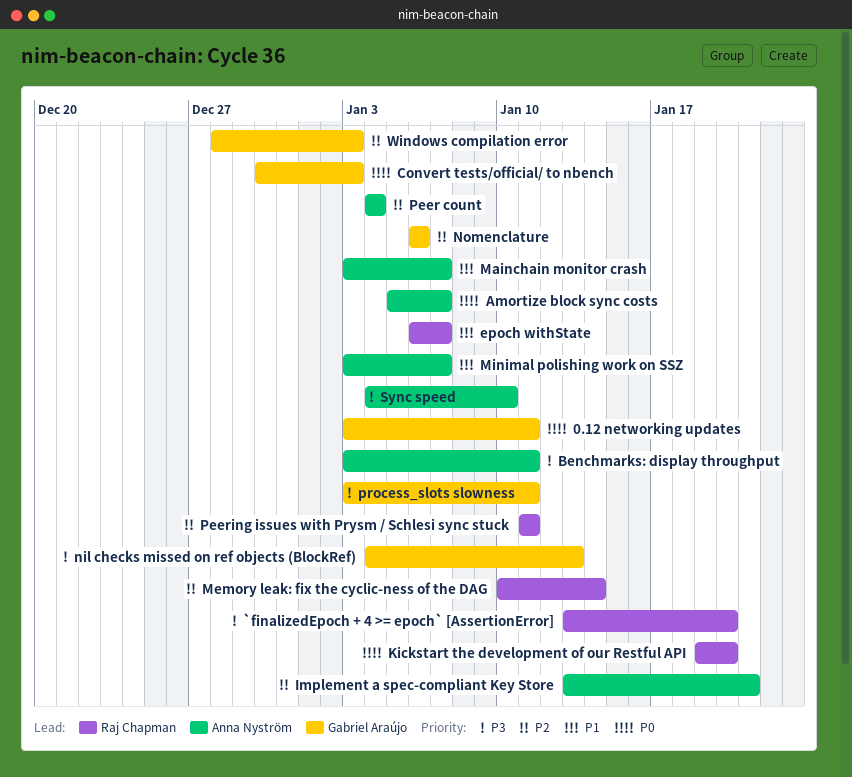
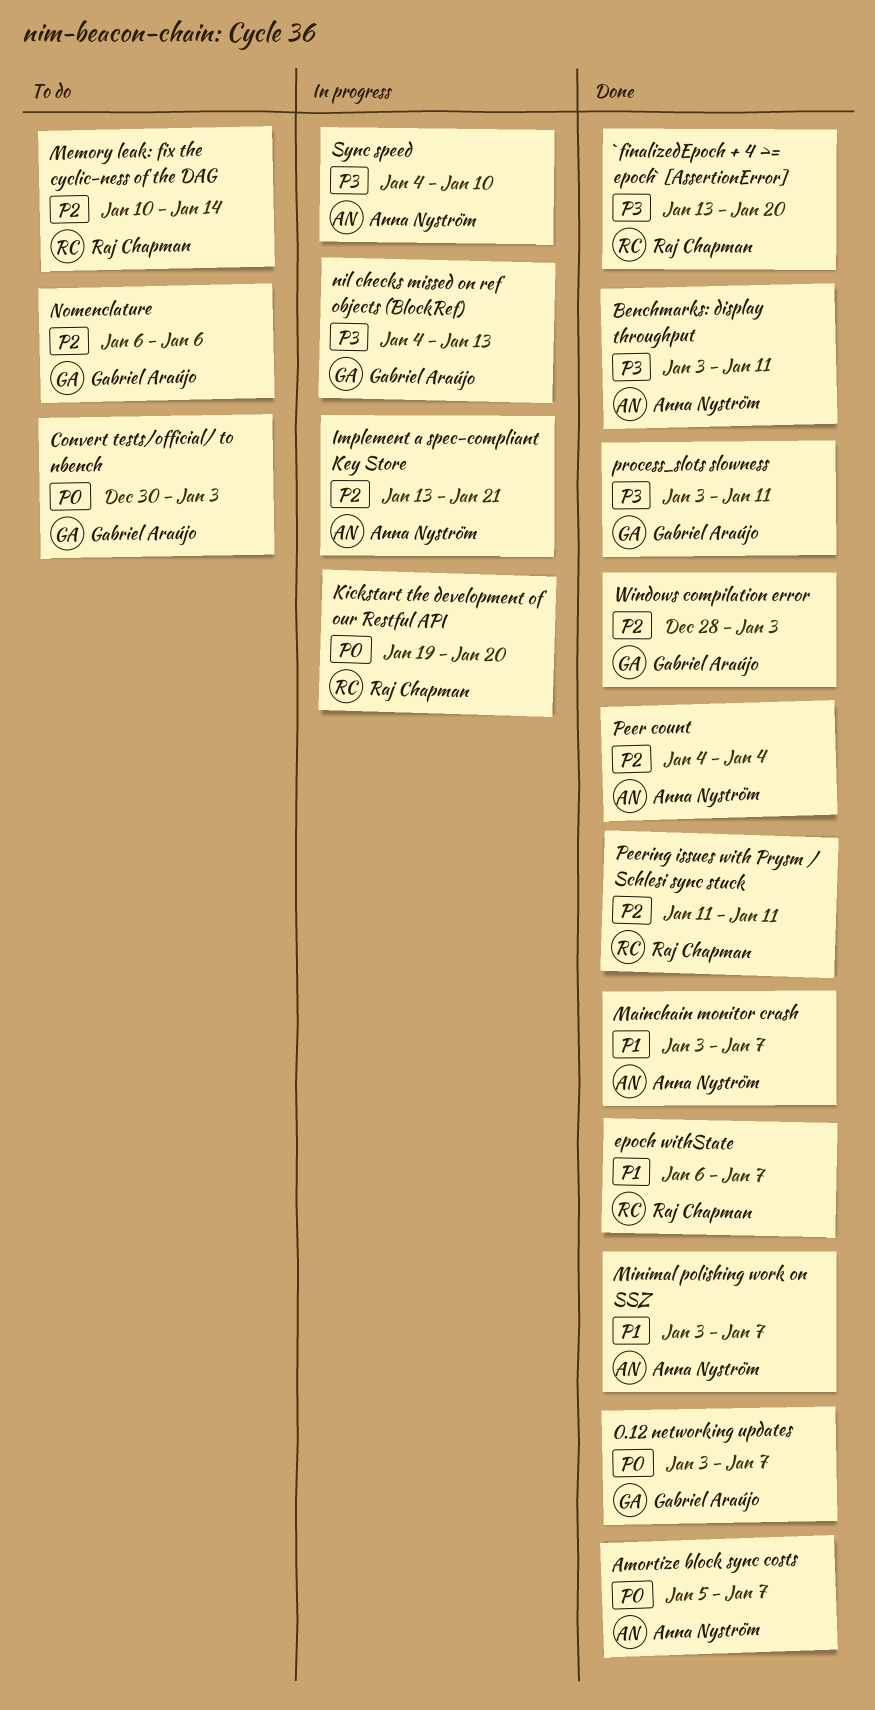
0.12 networking updates, due: Jan 11 -> Jan 7

